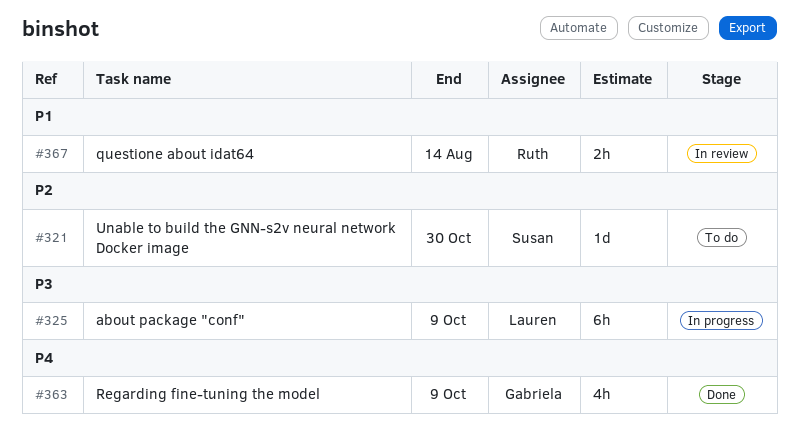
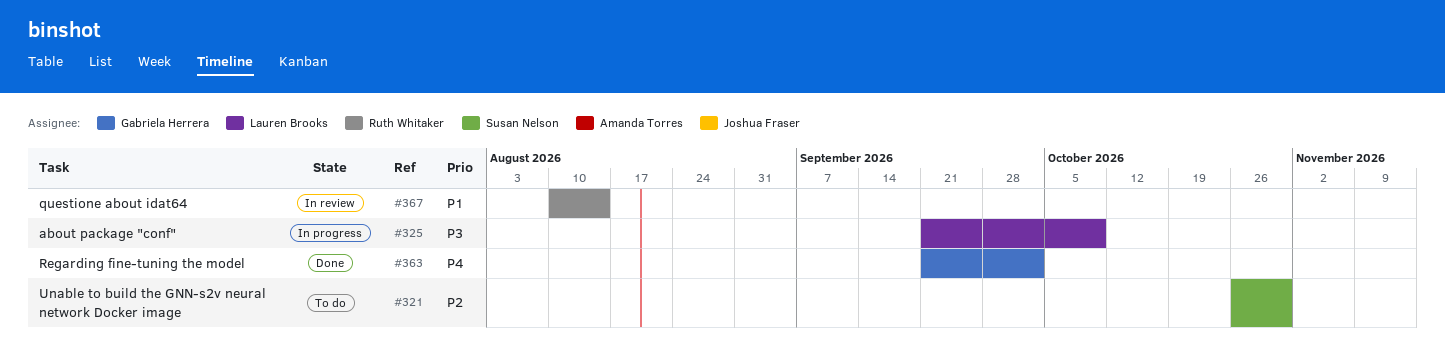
#363, due: Oct 9 -> Oct 2

